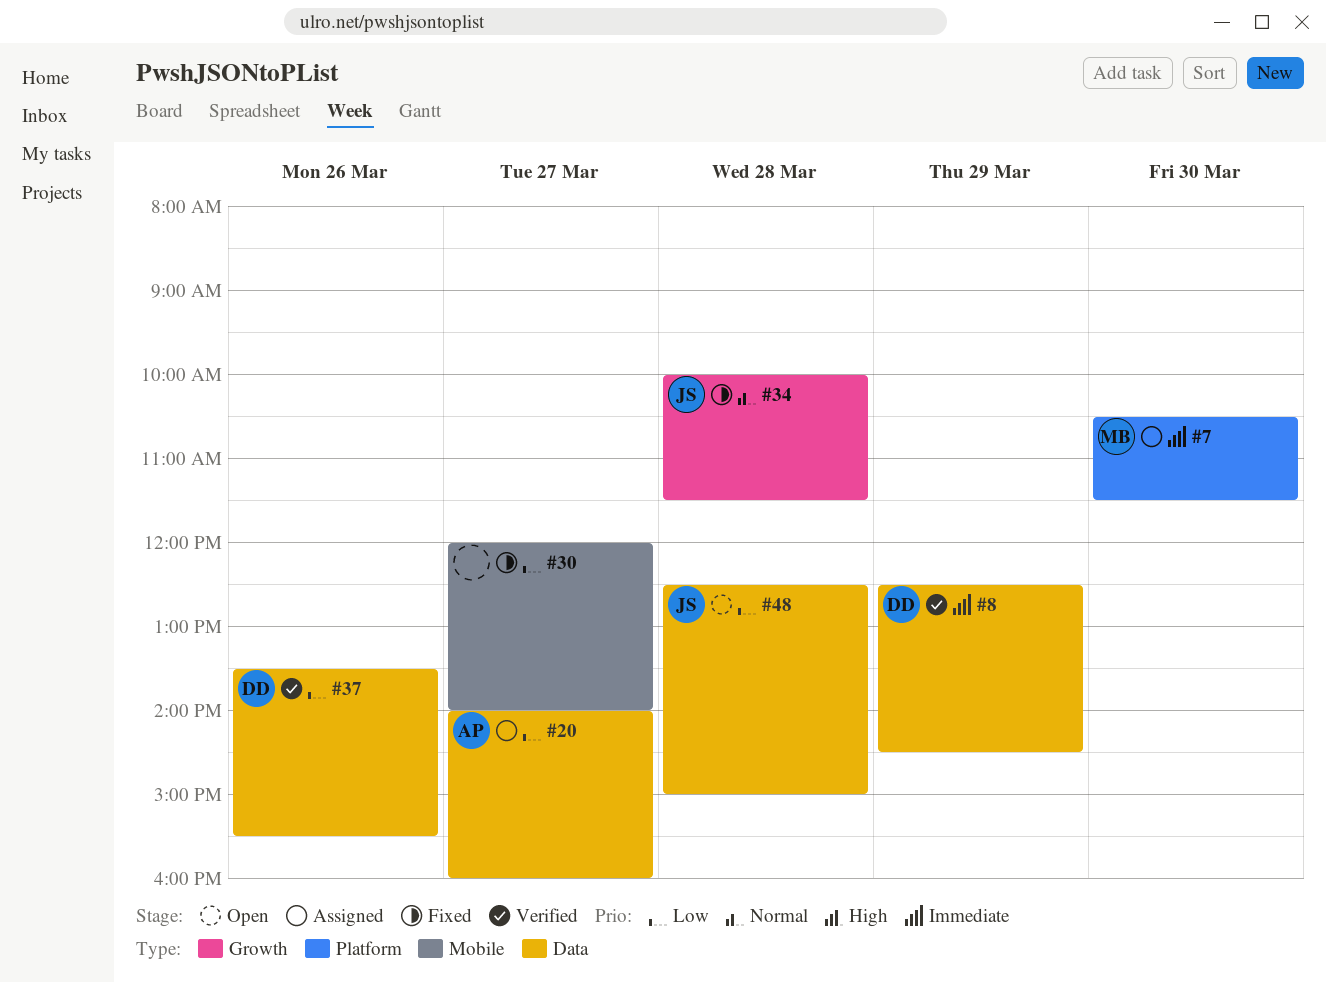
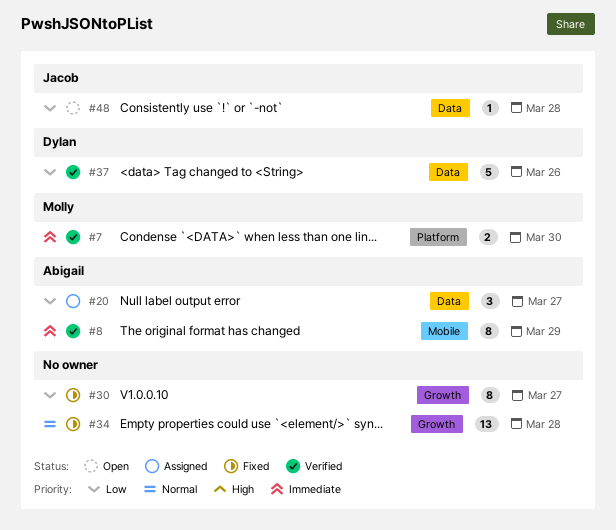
#7, status: Assigned -> Verified
#8, owner: Dylan -> Abigail
#8, label: Data -> Mobile
#30, label: Mobile -> Growth
#34, owner: Jacob -> none

